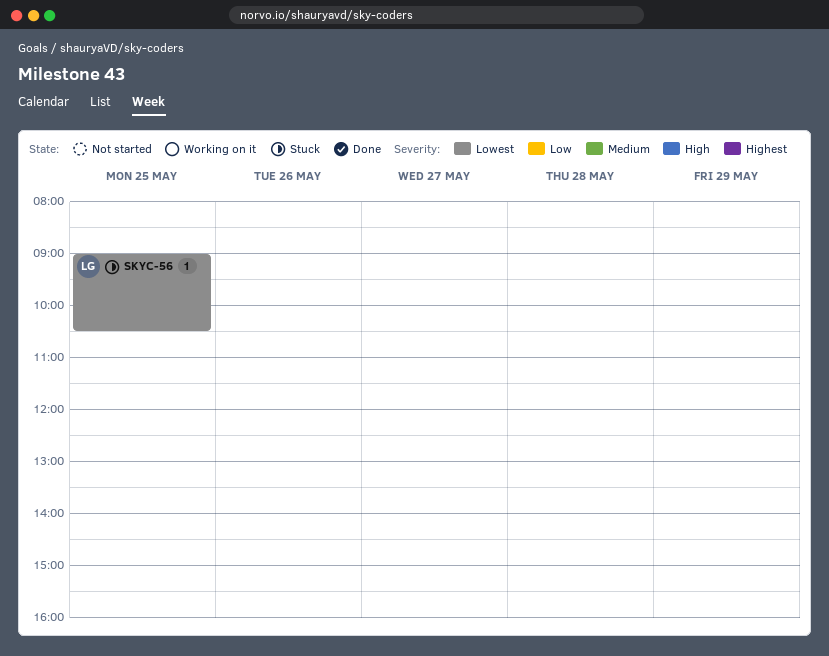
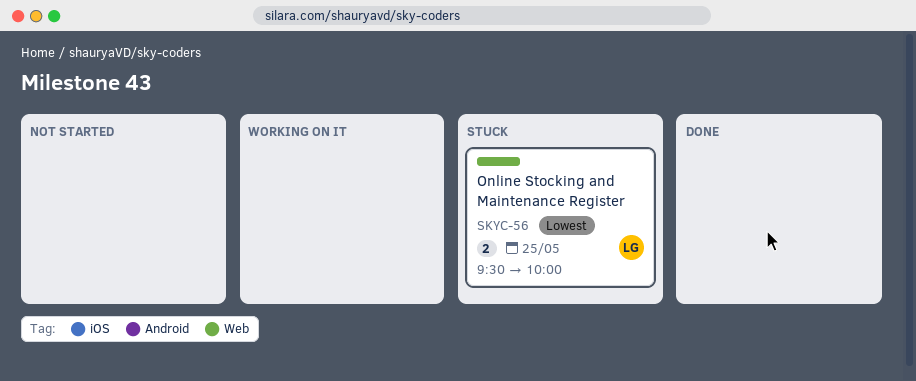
SKYC-56, estimate: 1 -> 2
SKYC-56, begins: 09:00 -> 09:30
SKYC-56, ends: 10:30 -> 10:00

